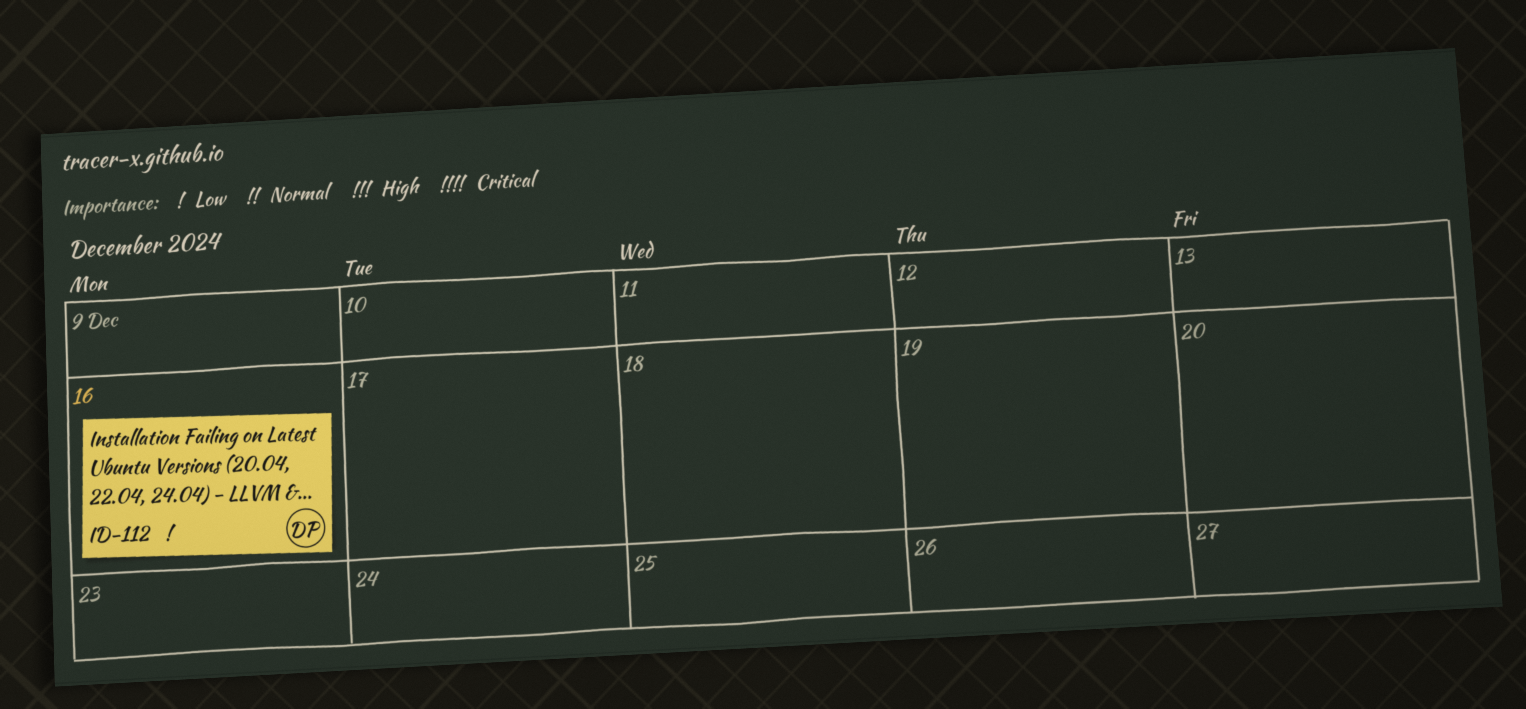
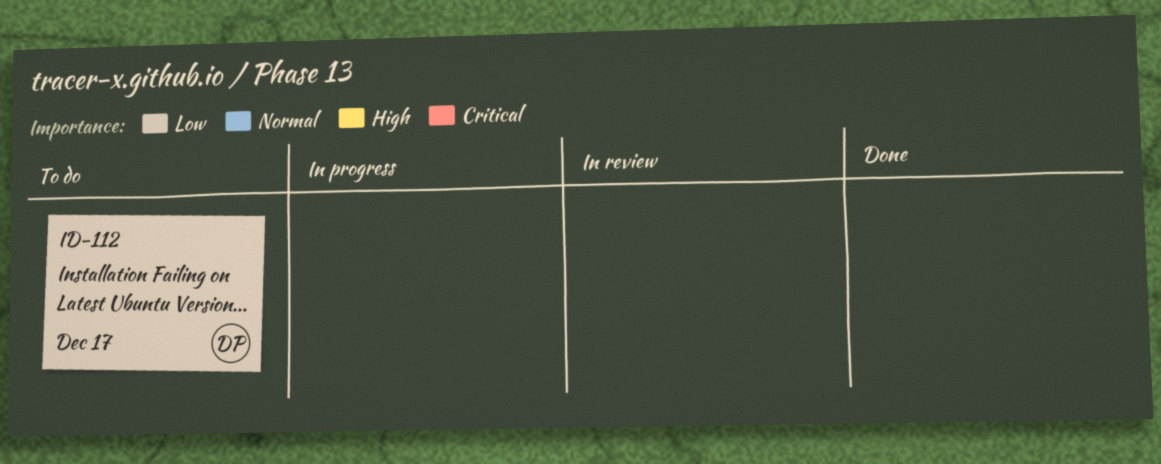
ID-112, due: Dec 16 -> Dec 17

